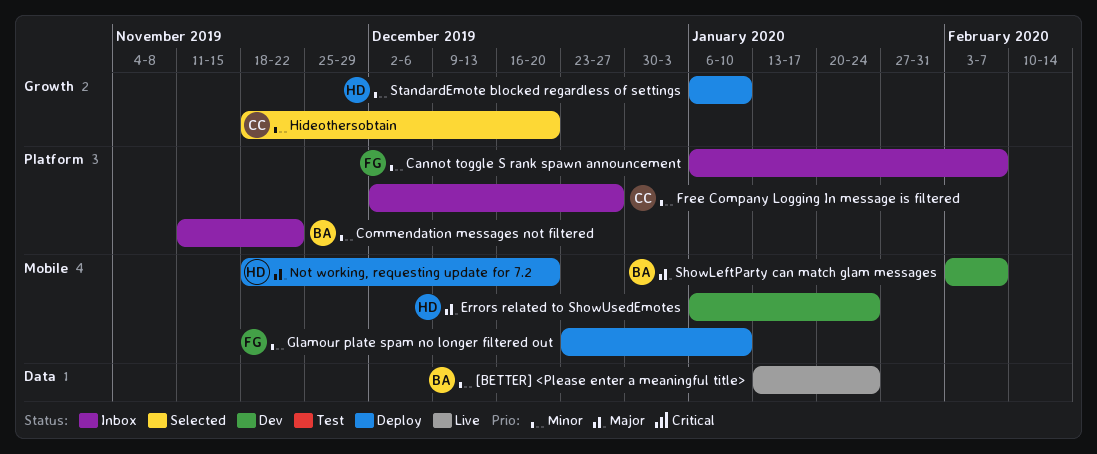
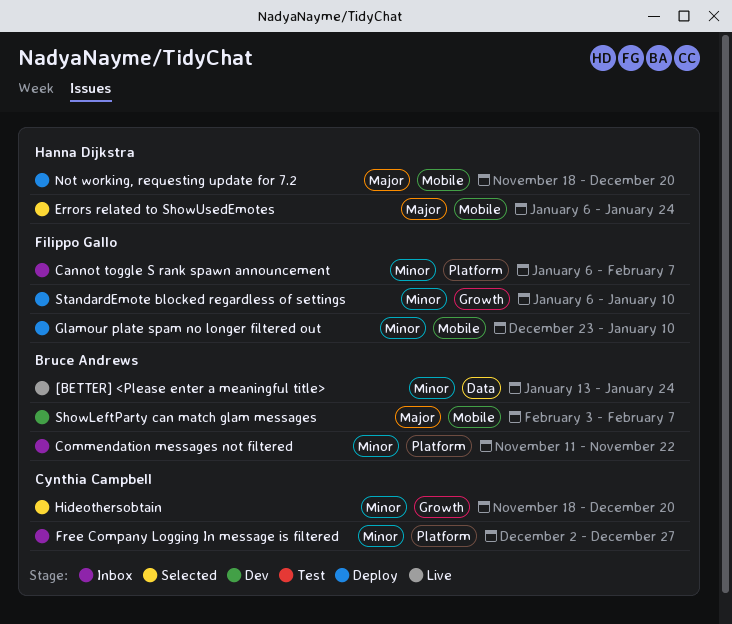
Errors related to ShowUsedEmotes, status: Dev -> Selected
StandardEmote blocked regardless of settings, owner: Hanna Dijkstra -> Filippo Gallo

